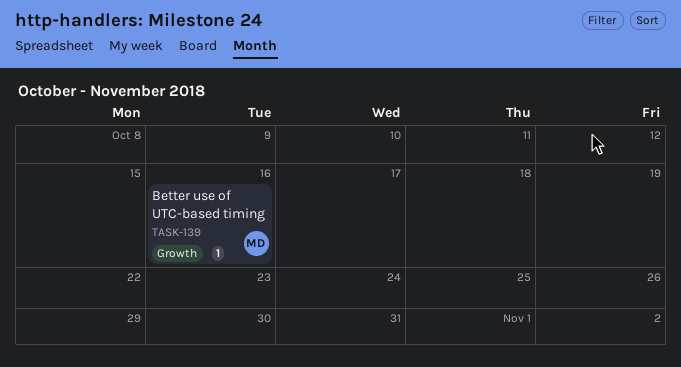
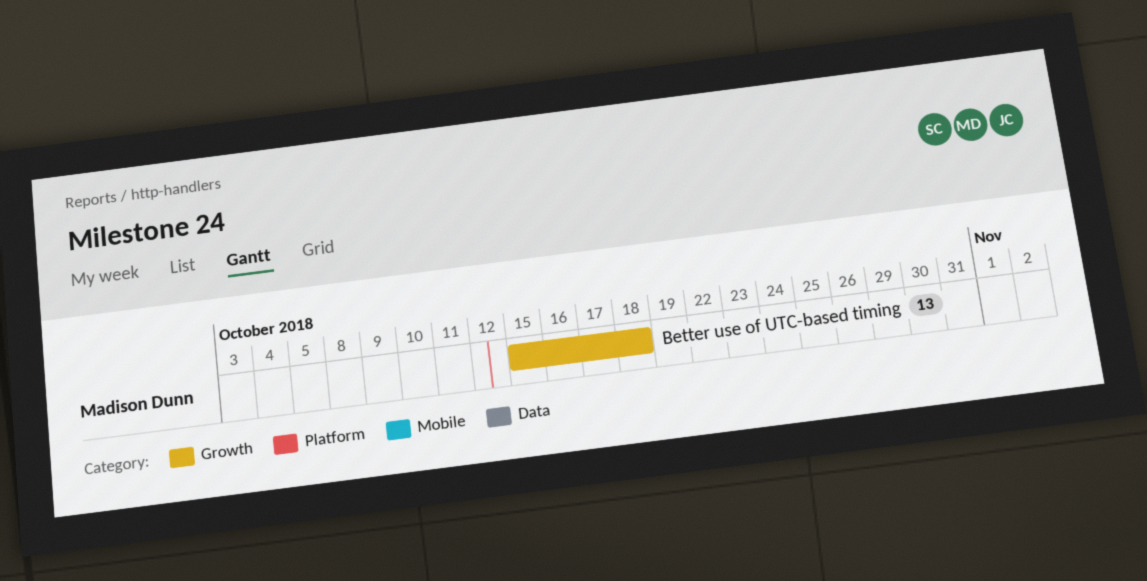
Better use of UTC-based timing, estimate: 1 -> 13
Better use of UTC-based timing, due: Oct 16 -> Oct 18

